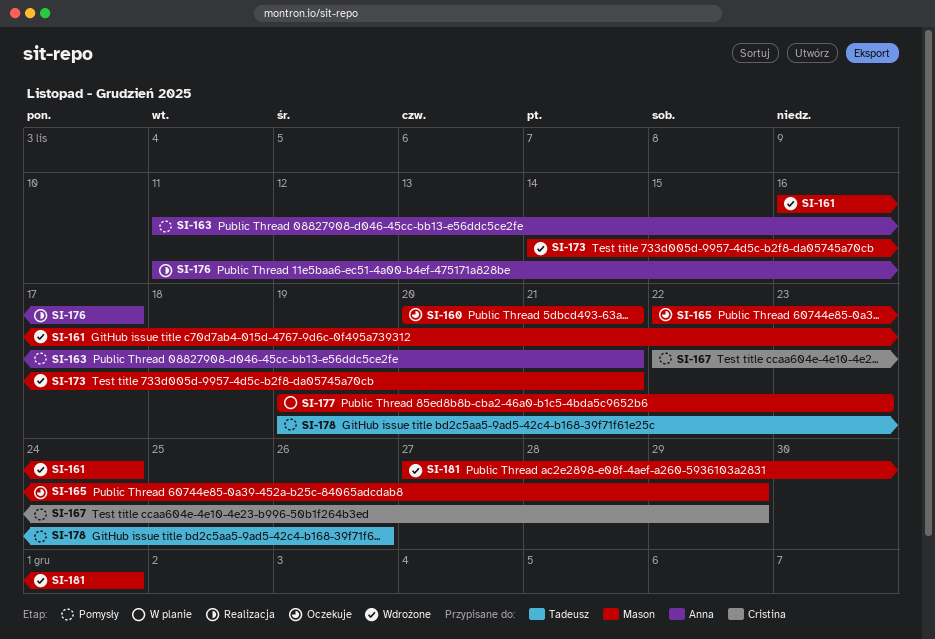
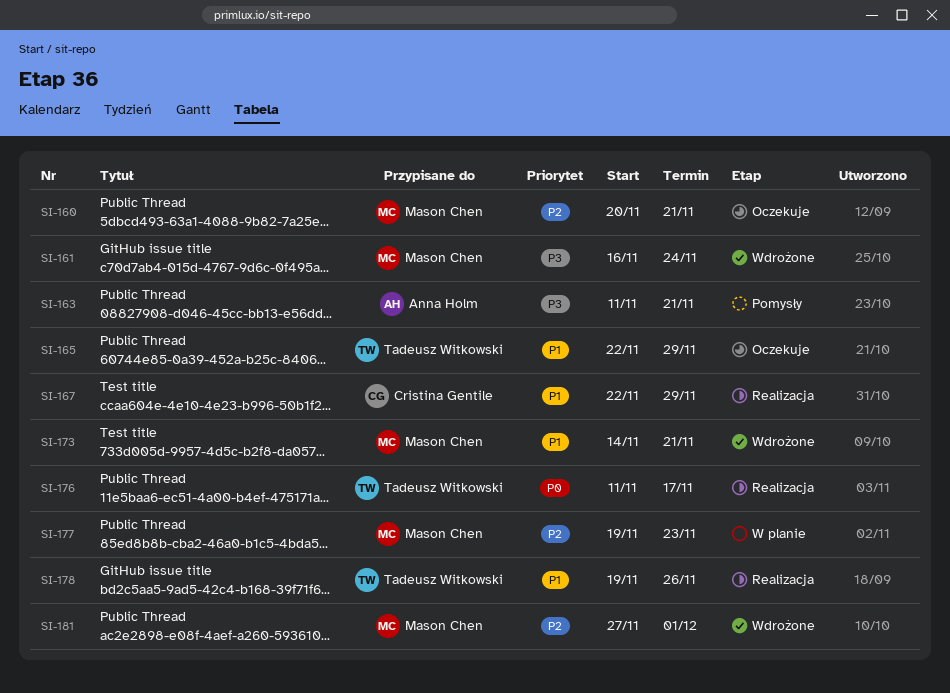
SI-165, owner: Mason Chen -> Tadeusz Witkowski
SI-167, status: Pomysły -> Realizacja
SI-176, owner: Anna Holm -> Tadeusz Witkowski
SI-178, status: Pomysły -> Realizacja

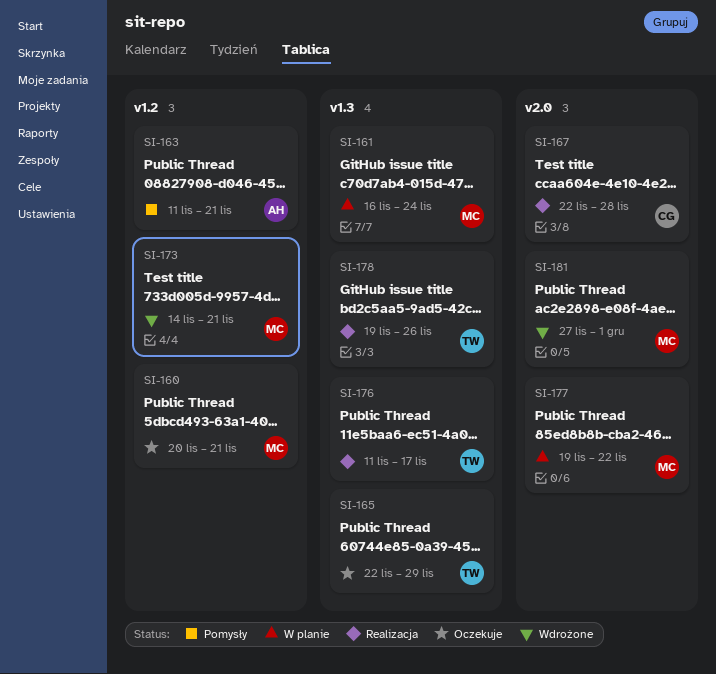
SI-161, status: Wdrożone -> W planie
SI-167, due: Nov 29 -> Nov 28
SI-177, due: Nov 23 -> Nov 22

